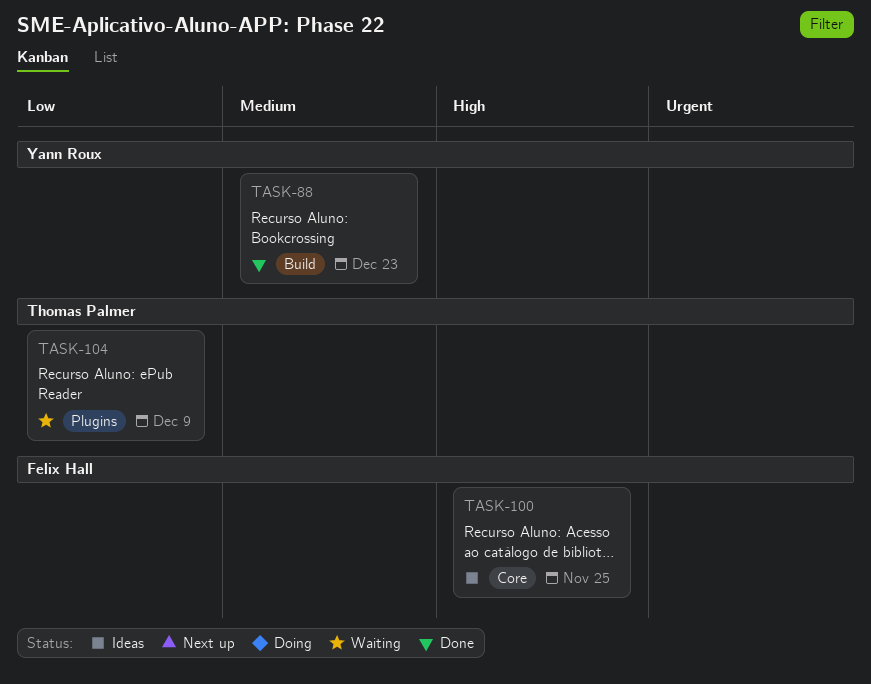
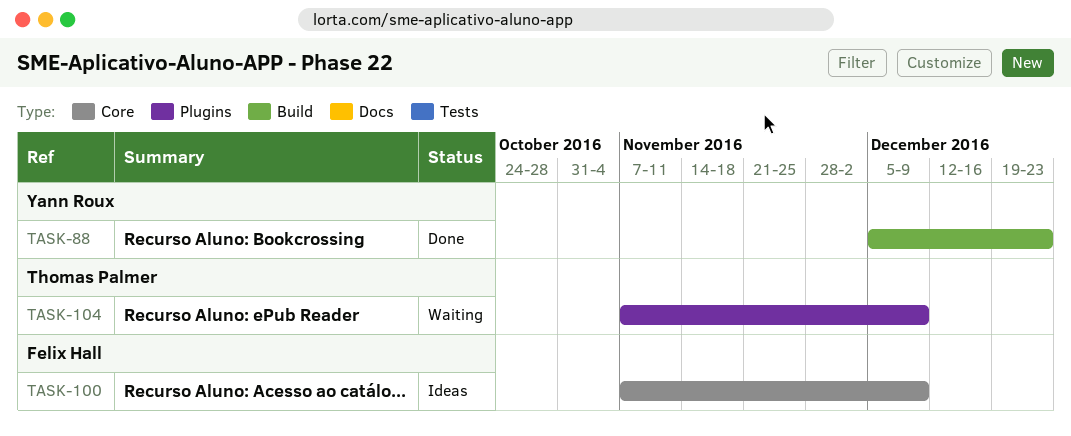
TASK-100, due: Nov 25 -> Dec 9

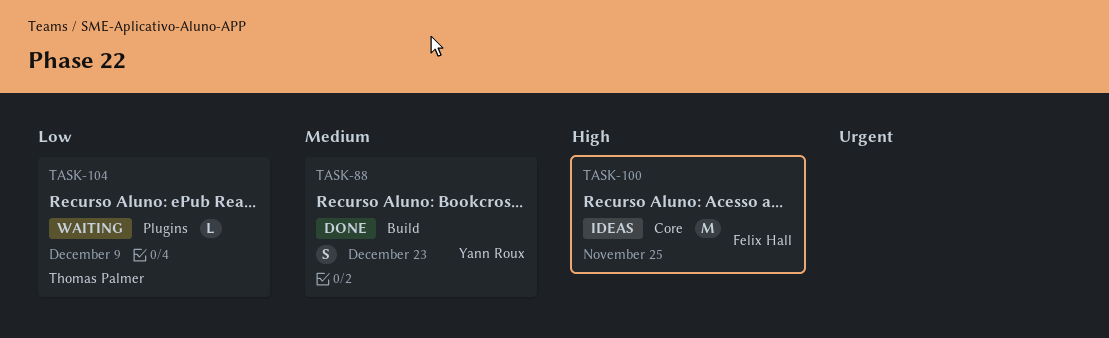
TASK-100, due: Dec 9 -> Nov 25

